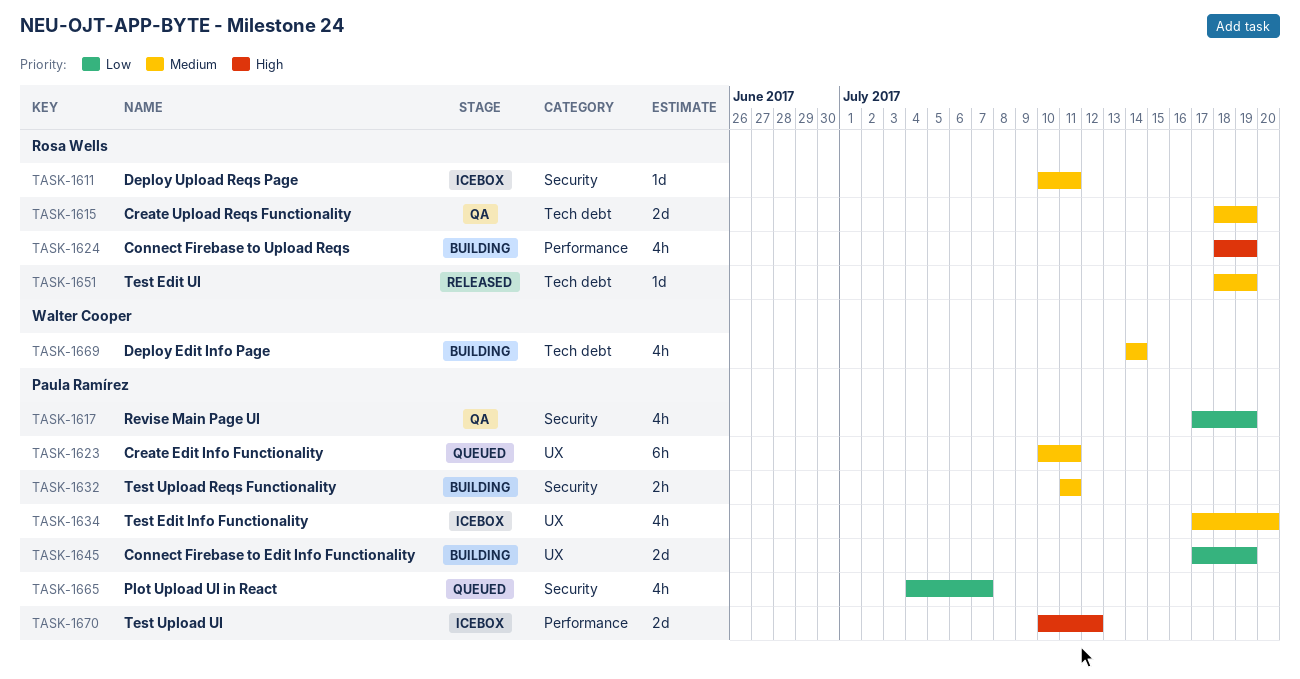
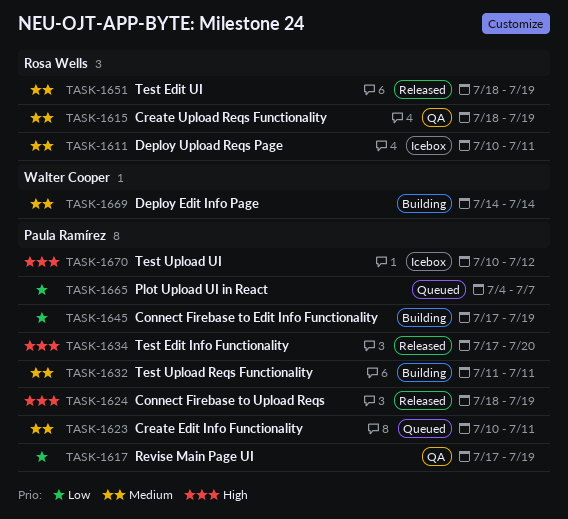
TASK-1624, status: Building -> Released
TASK-1624, owner: Rosa Wells -> Paula Ramírez
TASK-1634, status: Icebox -> Released
TASK-1634, priority: Medium -> High

